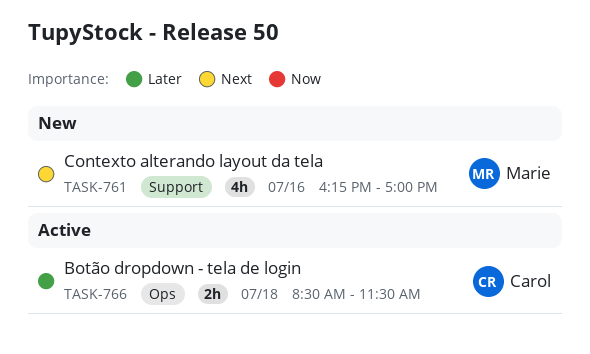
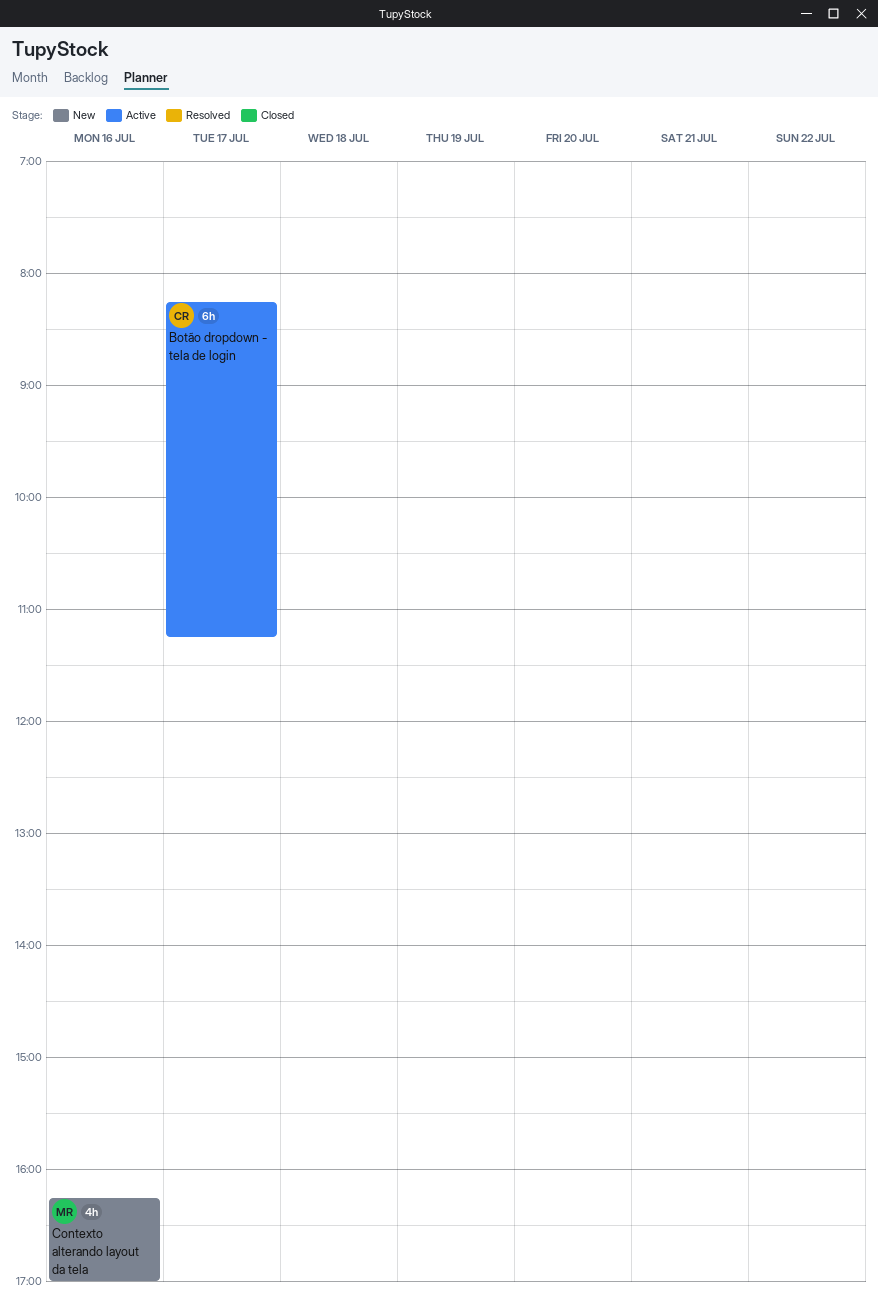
Botão dropdown - tela de login, estimate: 2h -> 6h
Botão dropdown - tela de login, day: Jul 18 -> Jul 17
Botão dropdown - tela de login, begins: 08:30 -> 08:15
Botão dropdown - tela de login, ends: 11:30 -> 11:15

